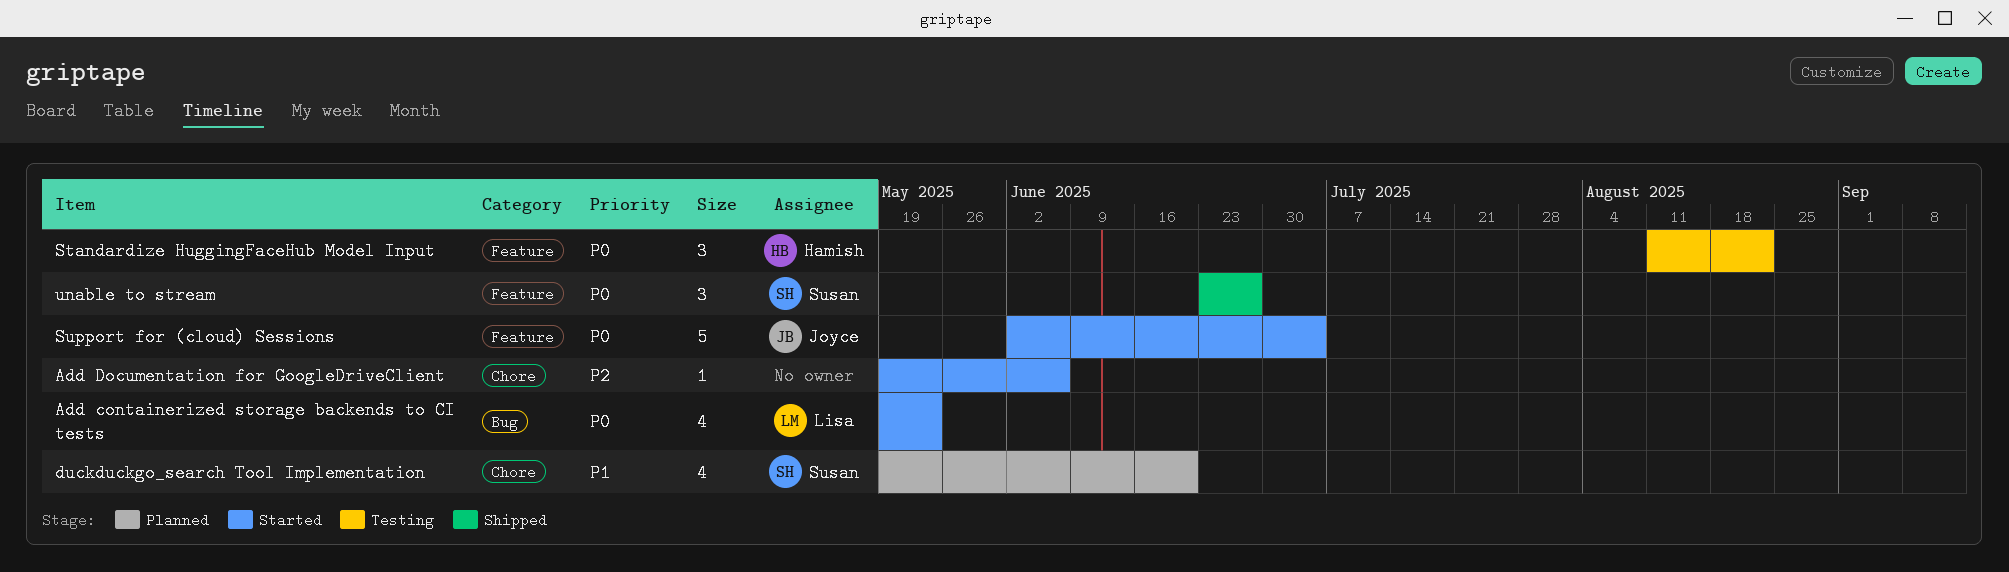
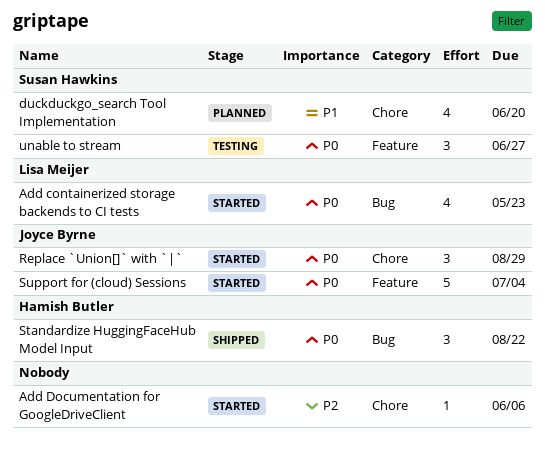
Replace `Union[]` with `|`: none -> present
Standardize HuggingFaceHub Model Input, status: Testing -> Shipped
Standardize HuggingFaceHub Model Input, label: Feature -> Bug
unable to stream, status: Shipped -> Testing

